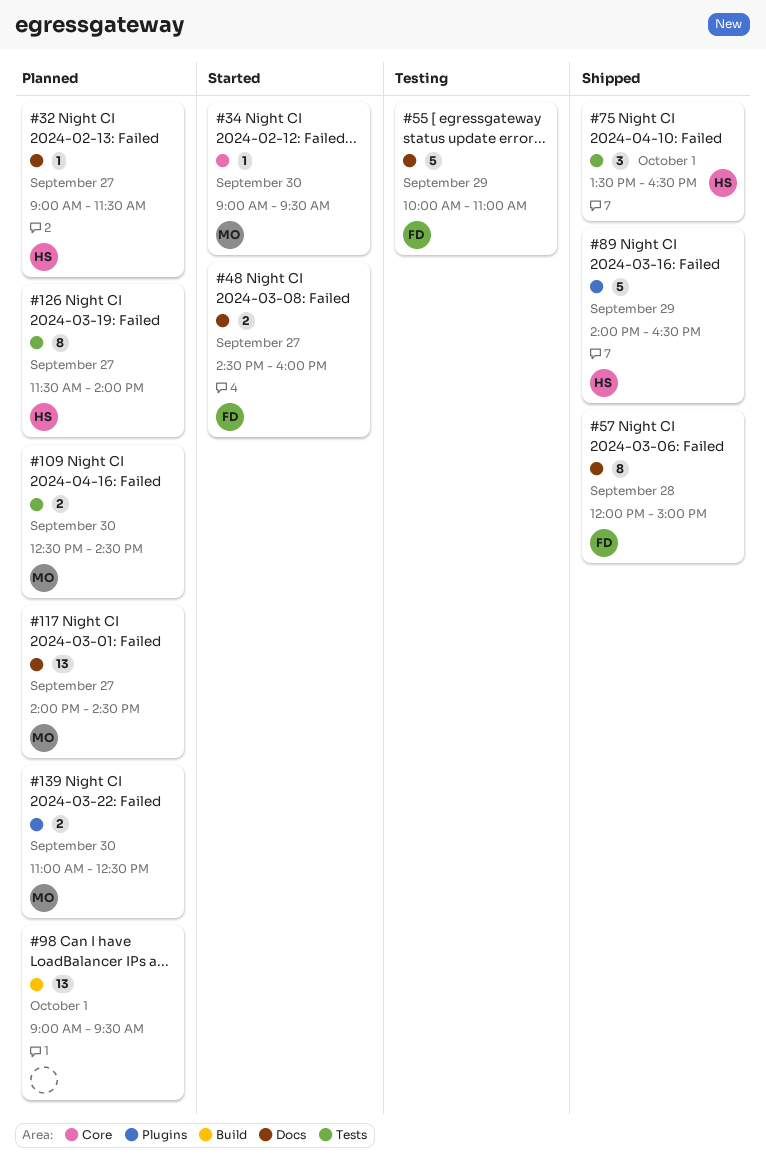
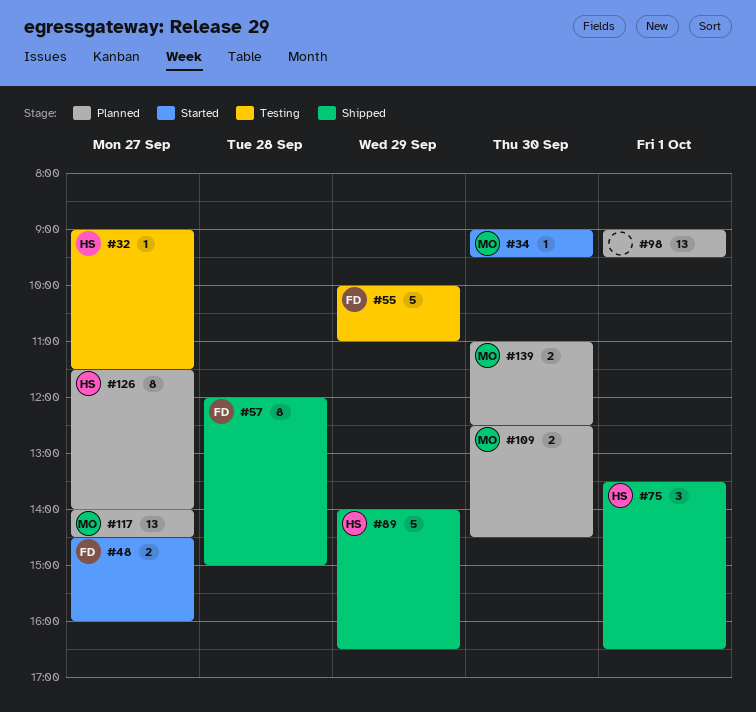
#32, status: Planned -> Testing

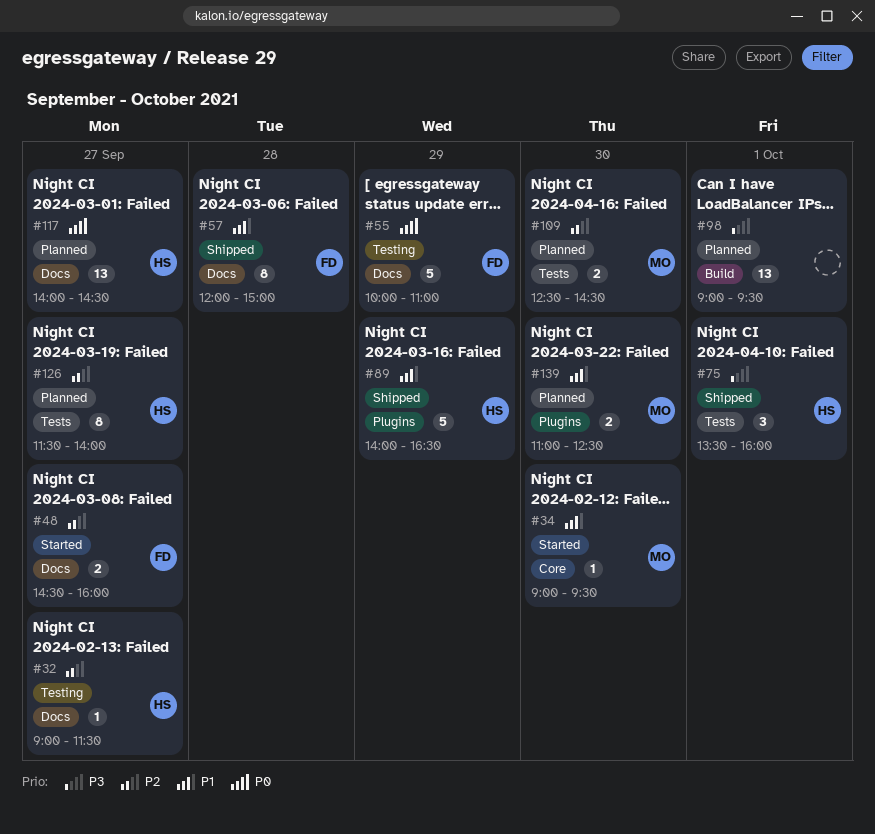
#75, ends: 16:30 -> 16:00
#117, owner: MO -> HS

